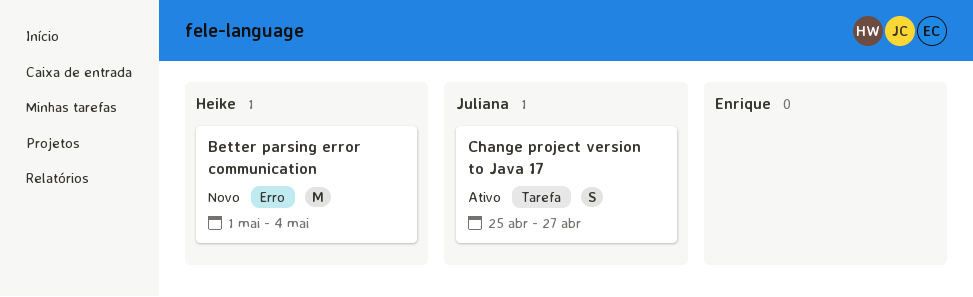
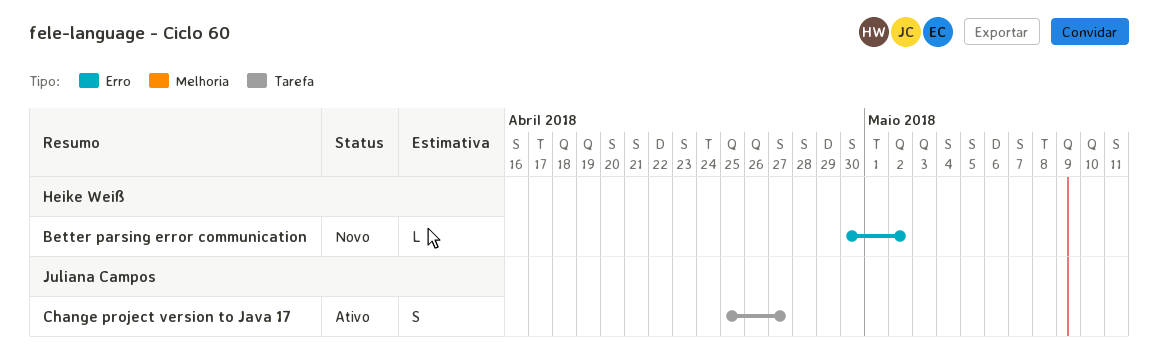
Better parsing error communication, estimate: M -> L
Better parsing error communication, start: May 1 -> Apr 30
Better parsing error communication, due: May 4 -> May 2

